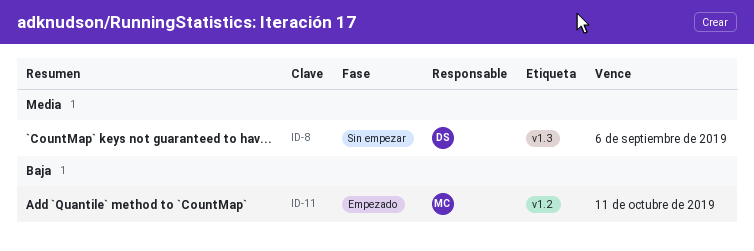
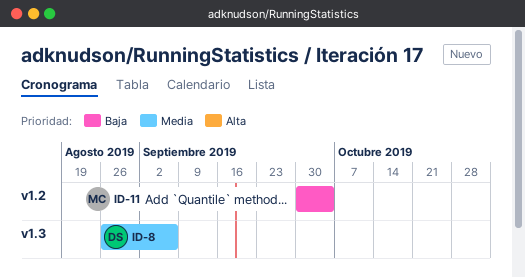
ID-11, due: Oct 11 -> Oct 4

